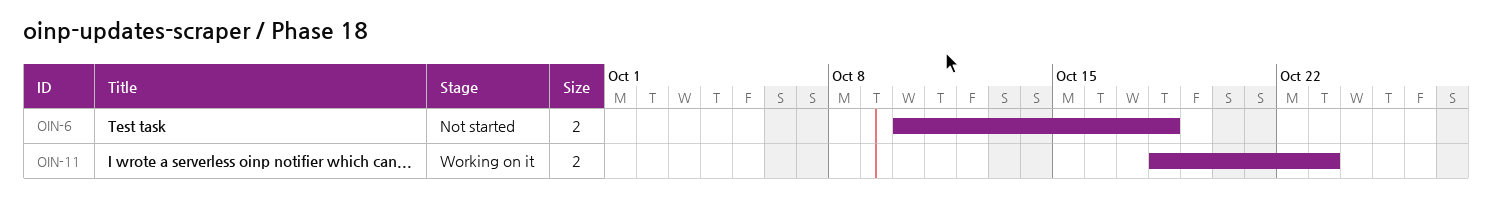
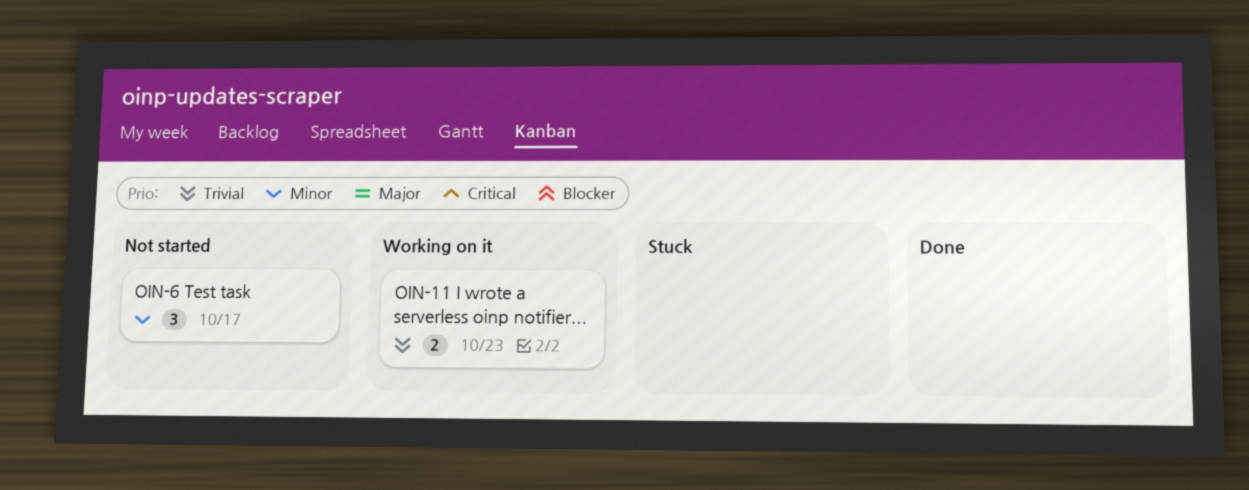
OIN-6, estimate: 2 -> 3
OIN-6, due: Oct 18 -> Oct 17

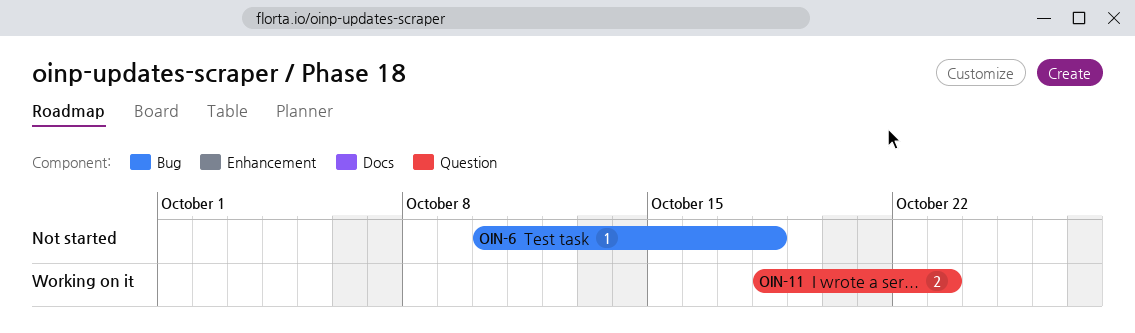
OIN-6, estimate: 3 -> 1
OIN-6, due: Oct 17 -> Oct 18

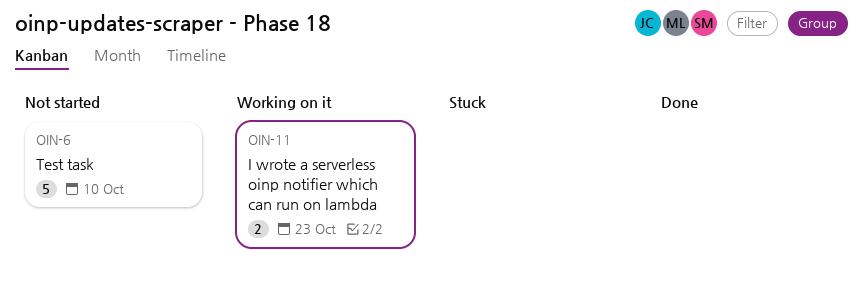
OIN-6, estimate: 1 -> 5
OIN-6, due: Oct 18 -> Oct 10

